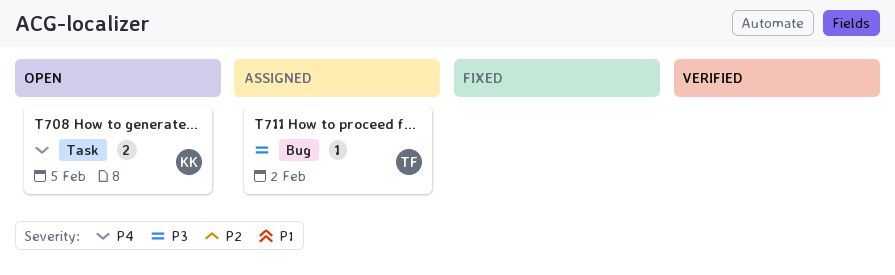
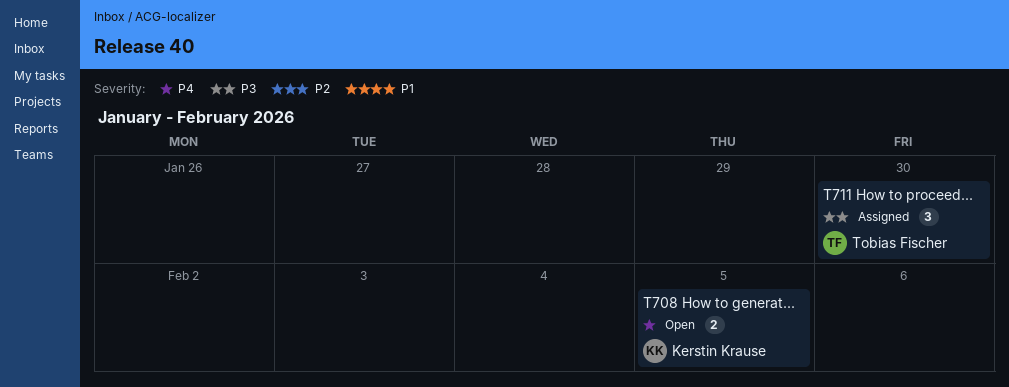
T711, estimate: 1 -> 3
T711, due: Feb 2 -> Jan 30

